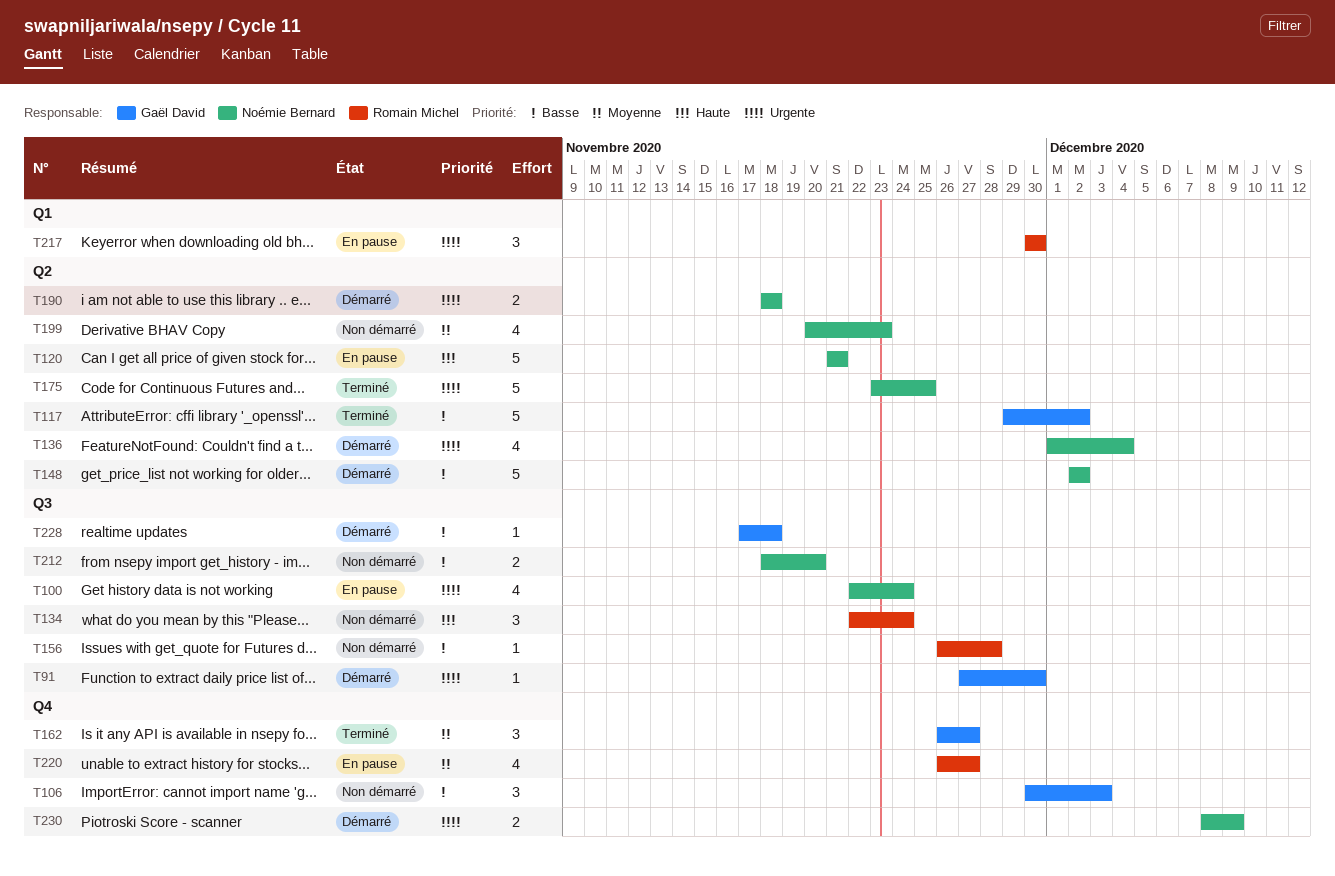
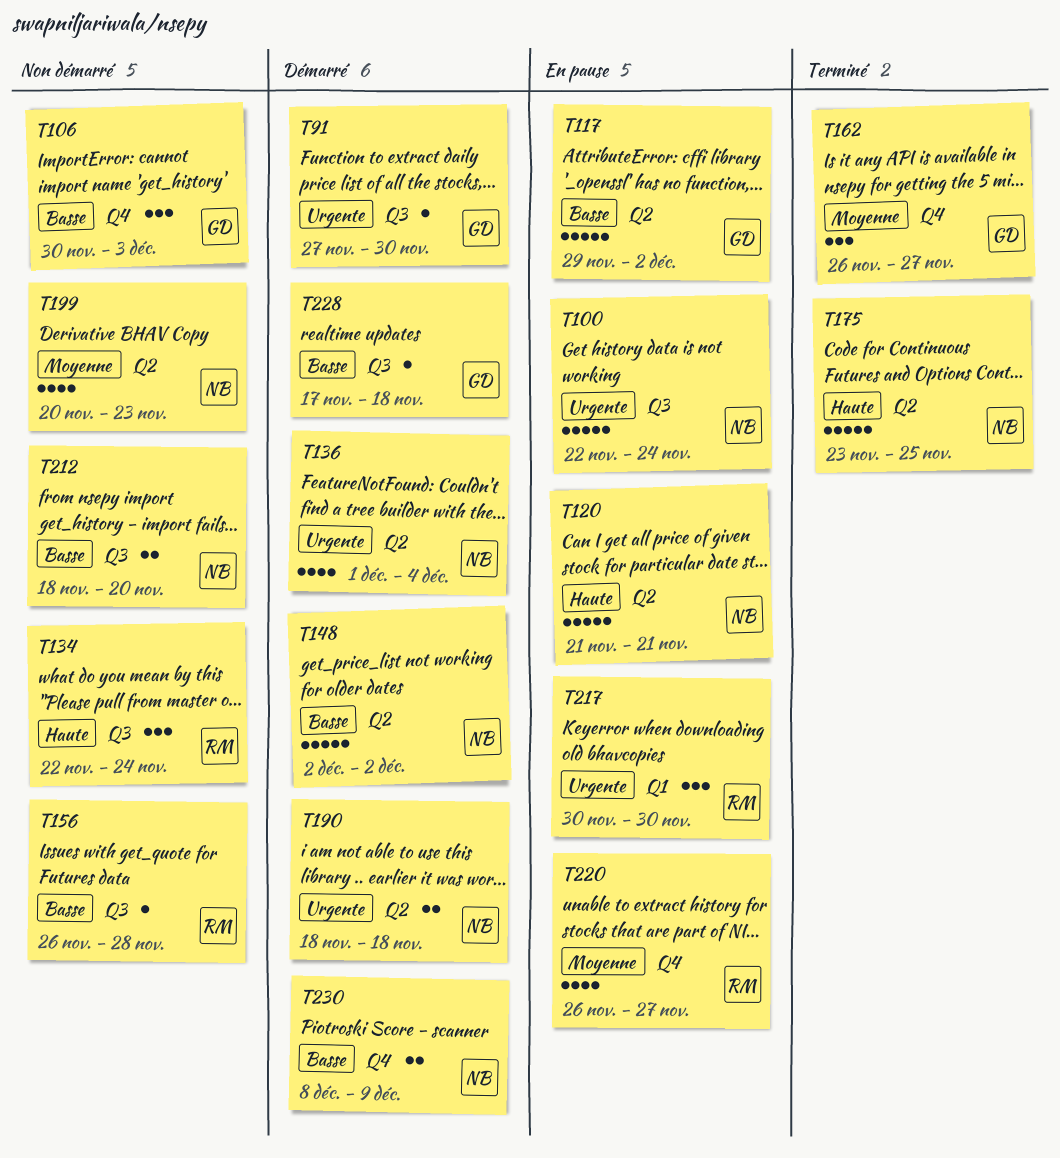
T100, estimate: 4 -> 5
T117, status: Terminé -> En pause
T175, priority: Urgente -> Haute
T230, priority: Urgente -> Basse

